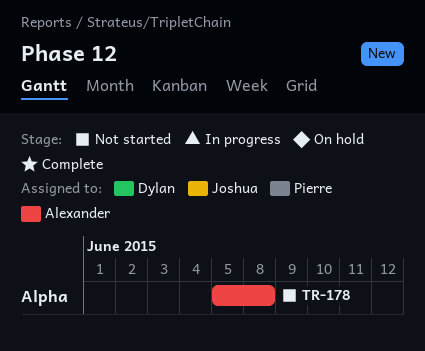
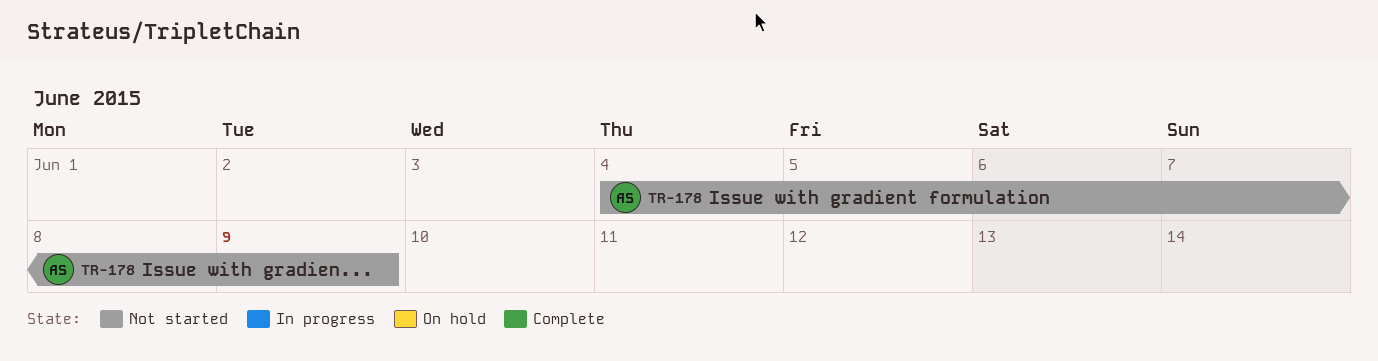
TR-178, start: Jun 5 -> Jun 4
TR-178, due: Jun 8 -> Jun 9

